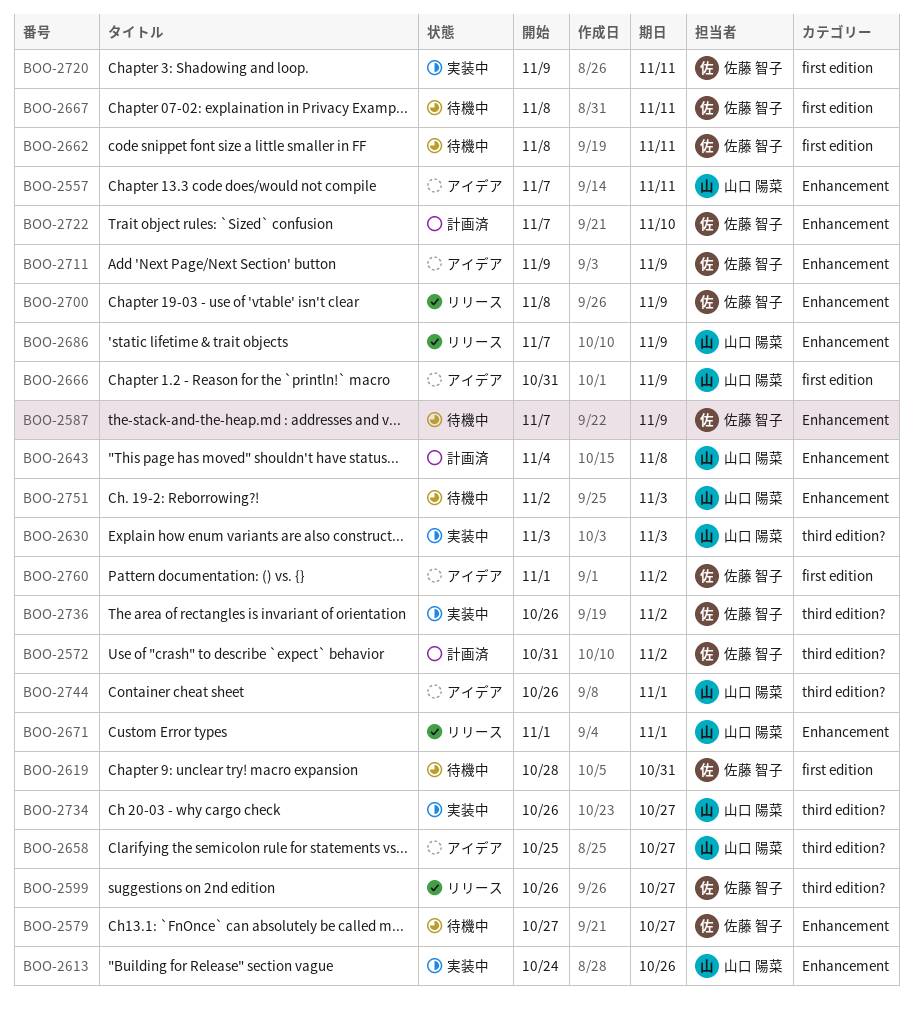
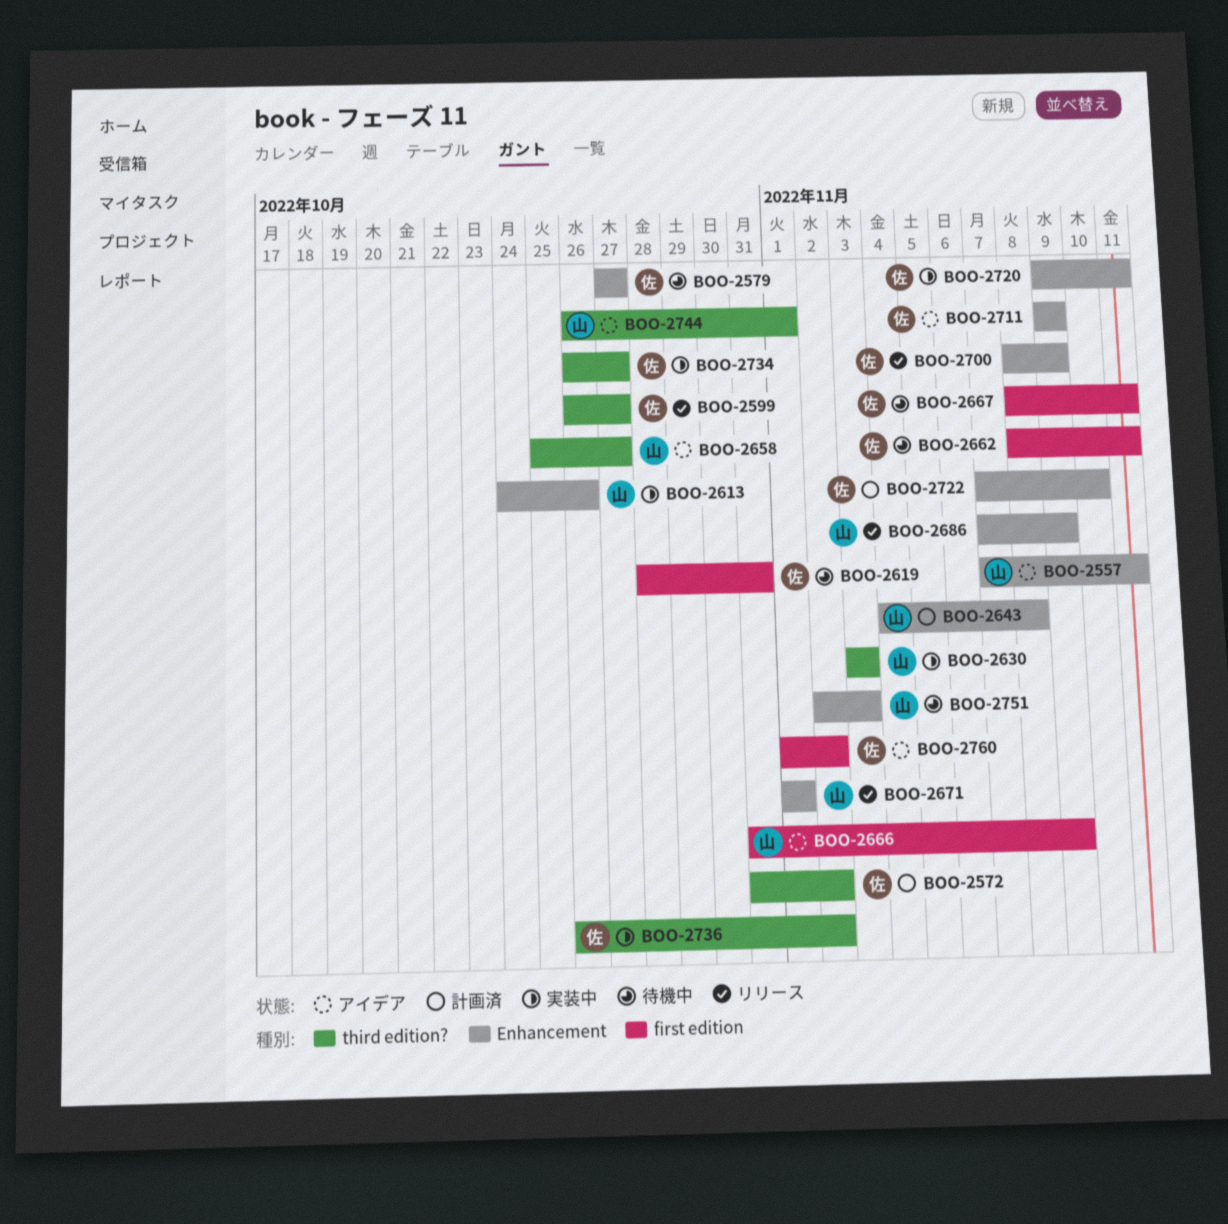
BOO-2587: present -> none
BOO-2720, label: first edition -> Enhancement
BOO-2734, owner: 山口 陽菜 -> 佐藤 智子

